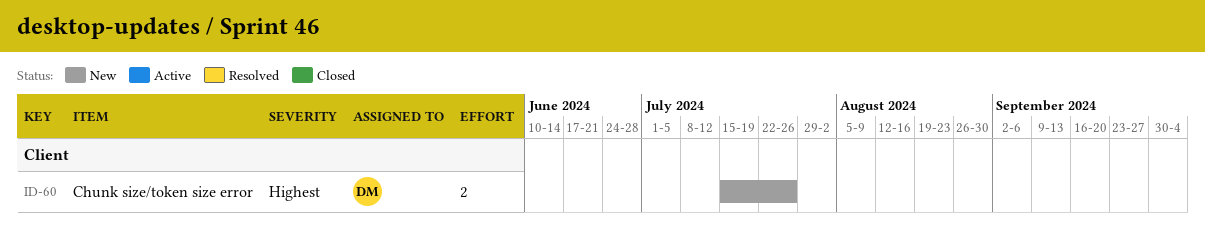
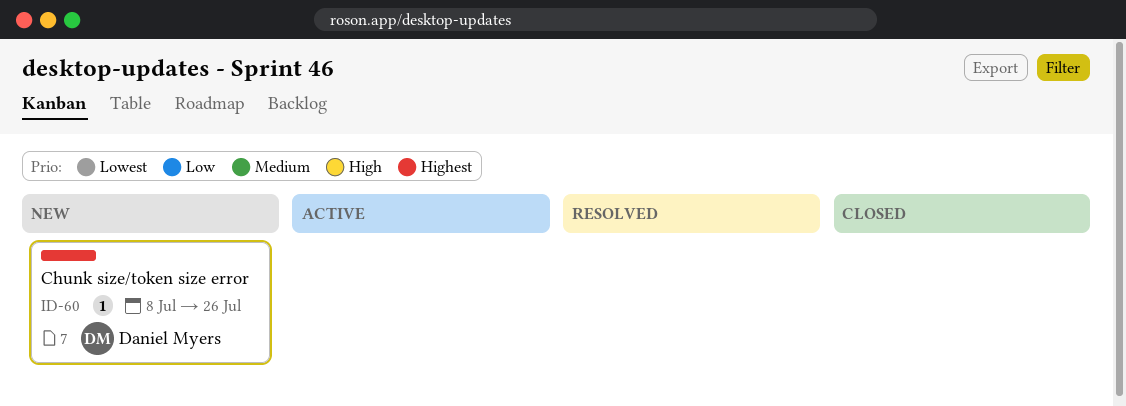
ID-60, estimate: 2 -> 1
ID-60, start: Jul 15 -> Jul 8

